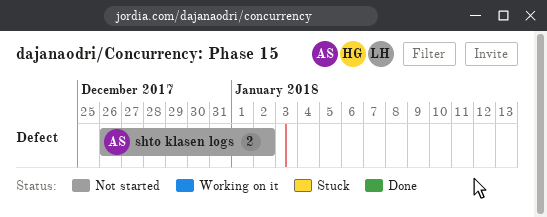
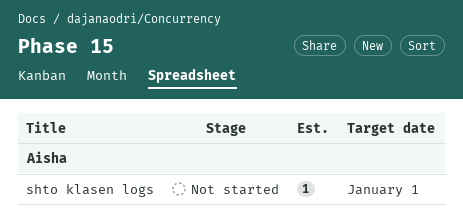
shto klasen logs, estimate: 2 -> 1
shto klasen logs, due: Jan 2 -> Jan 1

